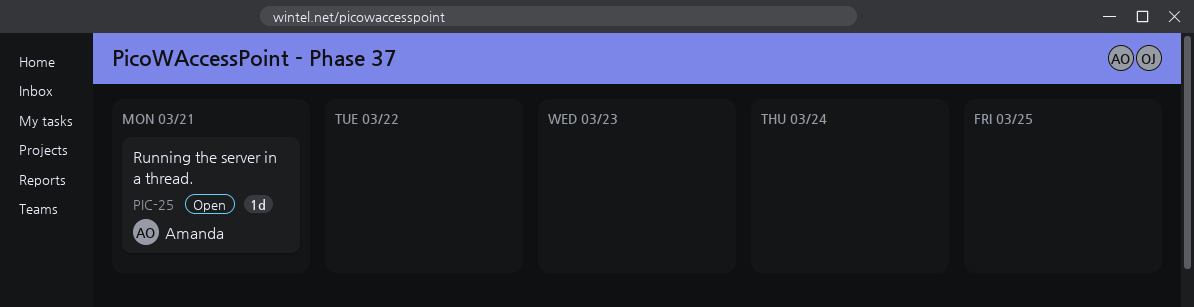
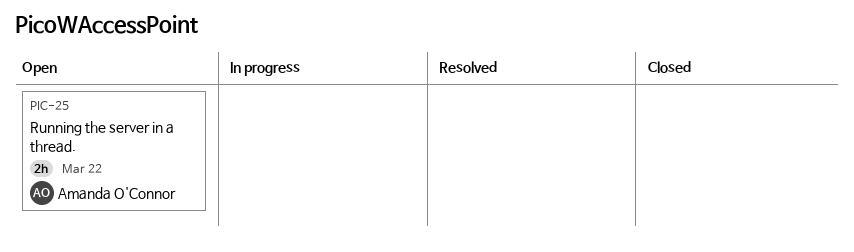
PIC-25, estimate: 1d -> 2h
PIC-25, due: Mar 21 -> Mar 22

